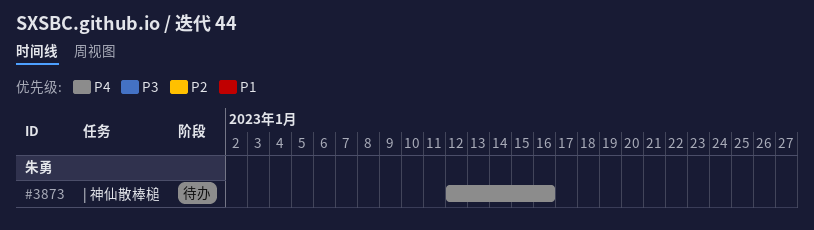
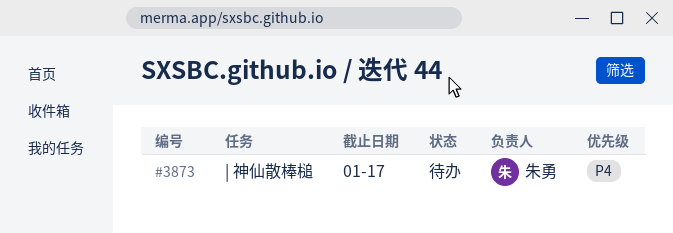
#3873, due: Jan 16 -> Jan 17

